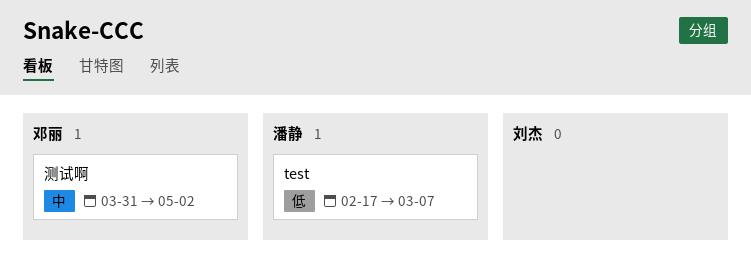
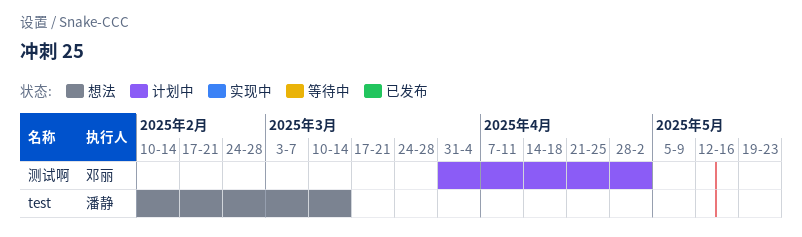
test, start: Feb 17 -> Feb 10
test, due: Mar 7 -> Mar 14

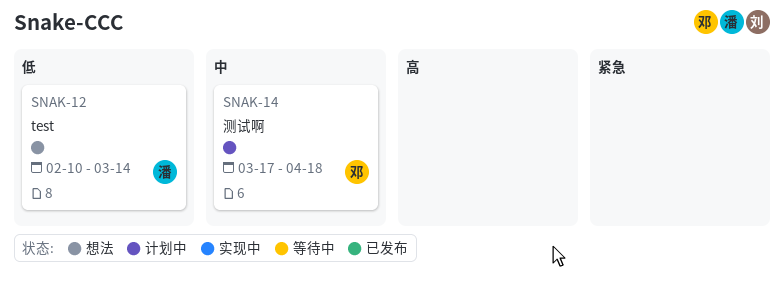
测试啊, start: Mar 31 -> Mar 17
测试啊, due: May 2 -> Apr 18

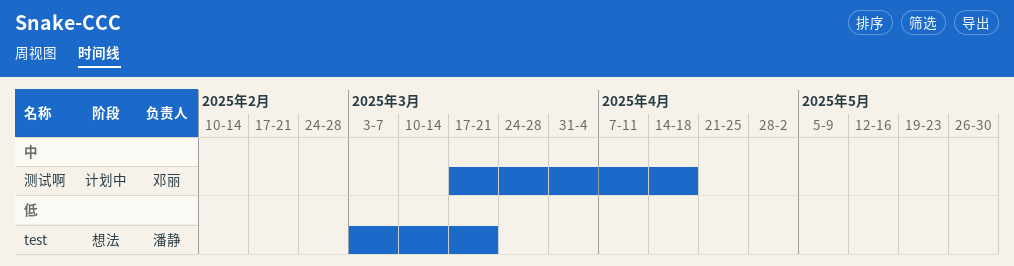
test, start: Feb 10 -> Mar 3
test, due: Mar 14 -> Mar 21

